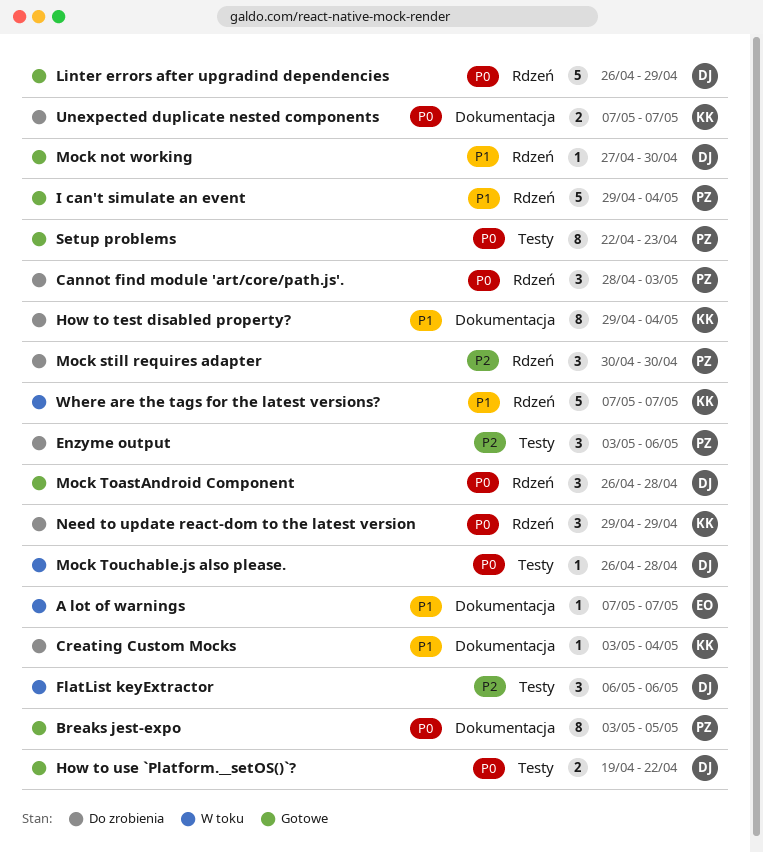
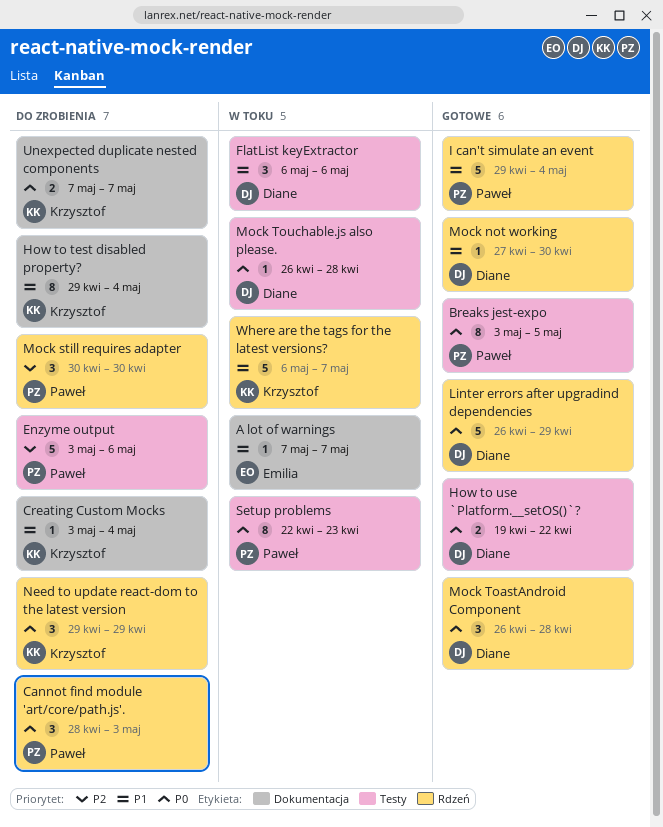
Breaks jest-expo, label: Dokumentacja -> Testy
Enzyme output, estimate: 3 -> 5
FlatList keyExtractor, priority: P2 -> P1
Setup problems, status: Gotowe -> W toku
Where are the tags for the latest versions?, start: May 7 -> May 6

